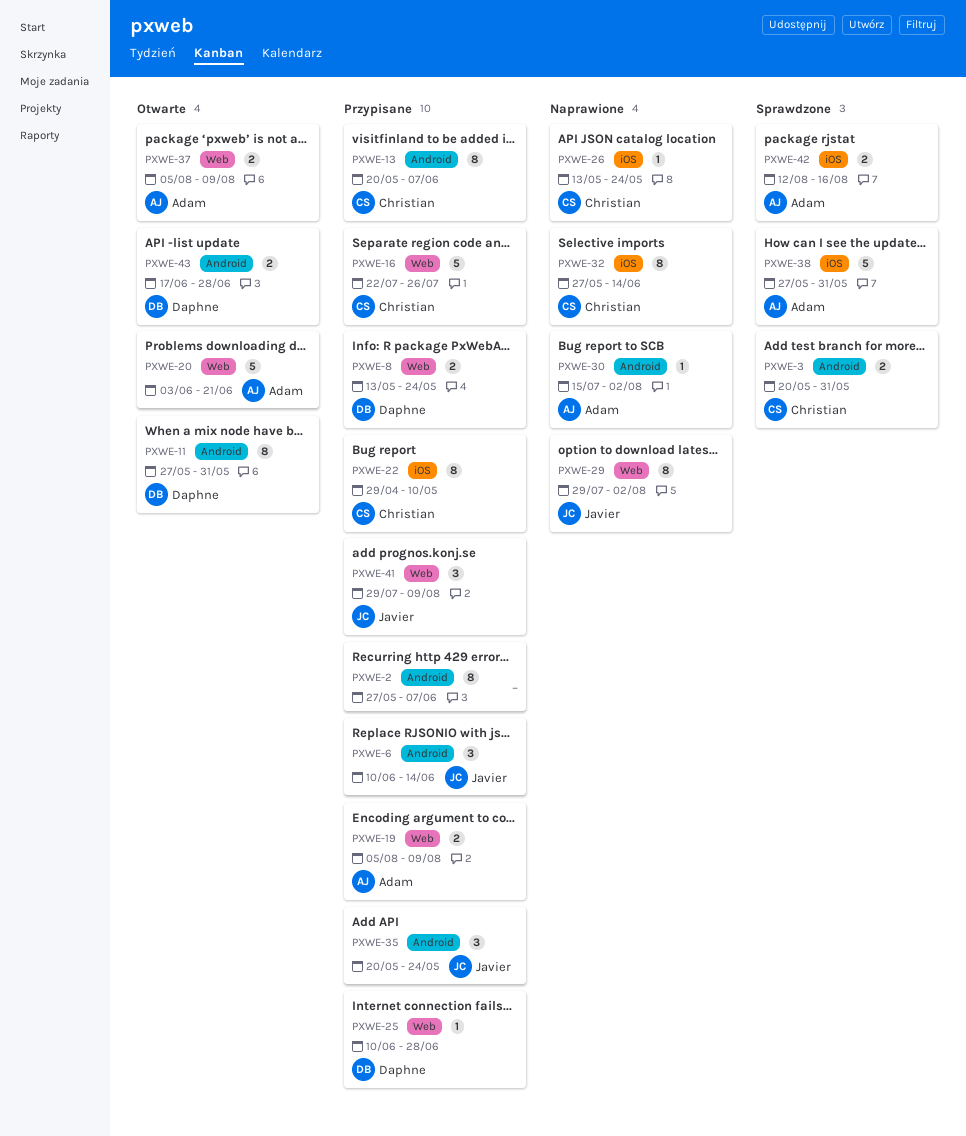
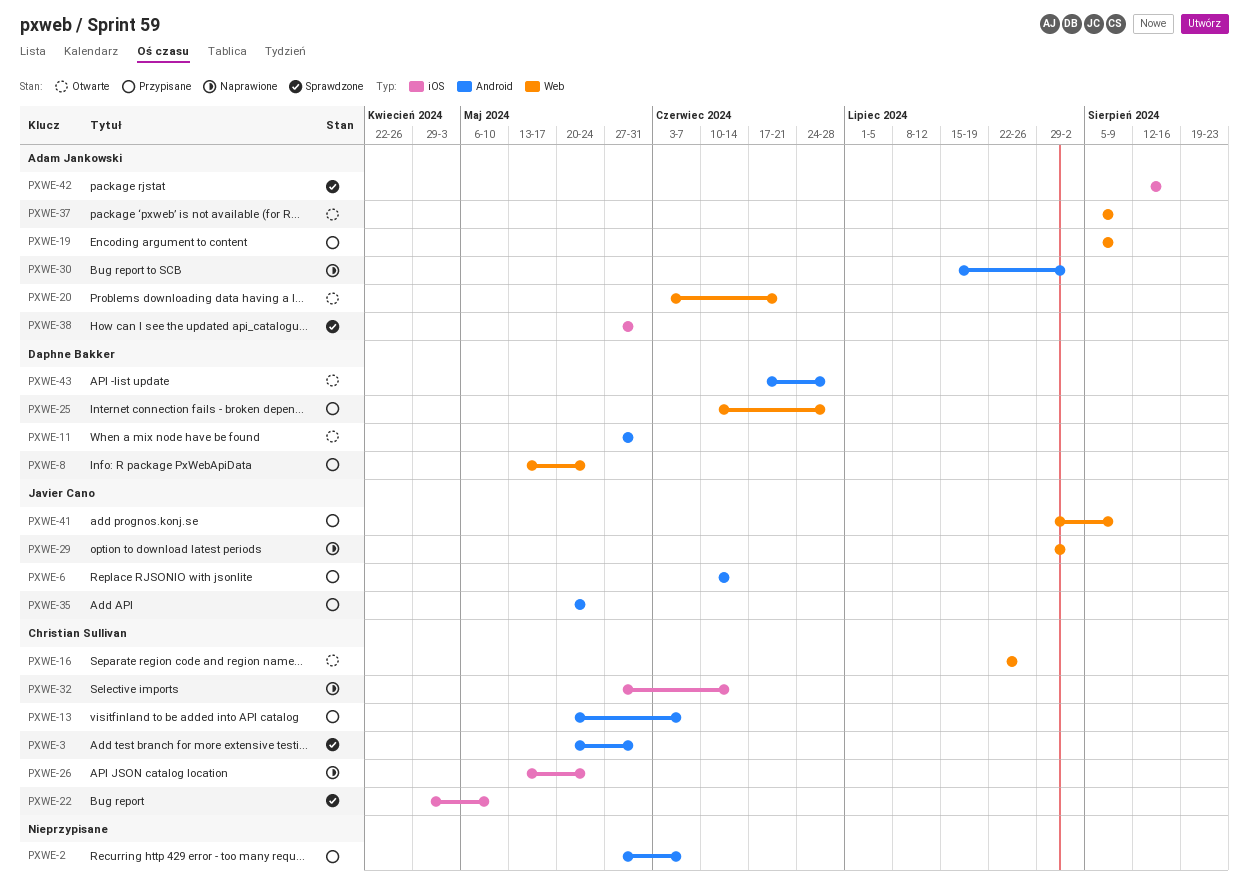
PXWE-16, status: Przypisane -> Otwarte
PXWE-22, status: Przypisane -> Sprawdzone

